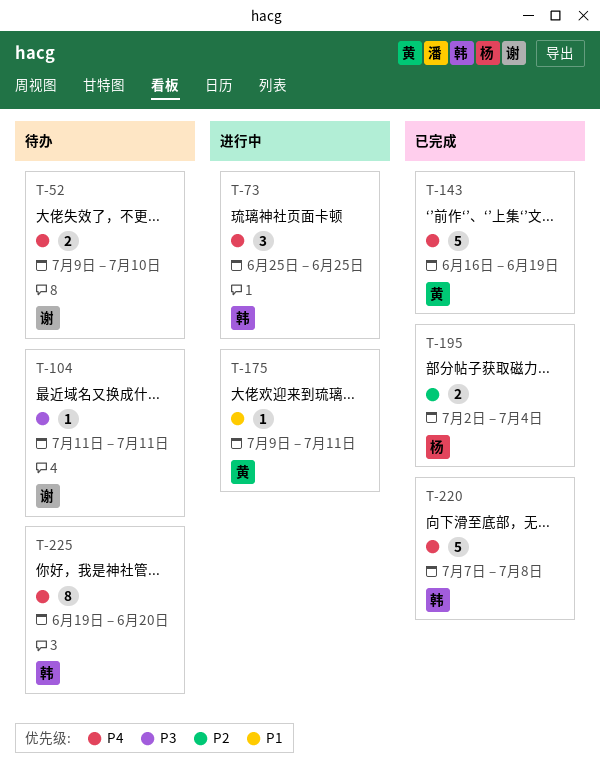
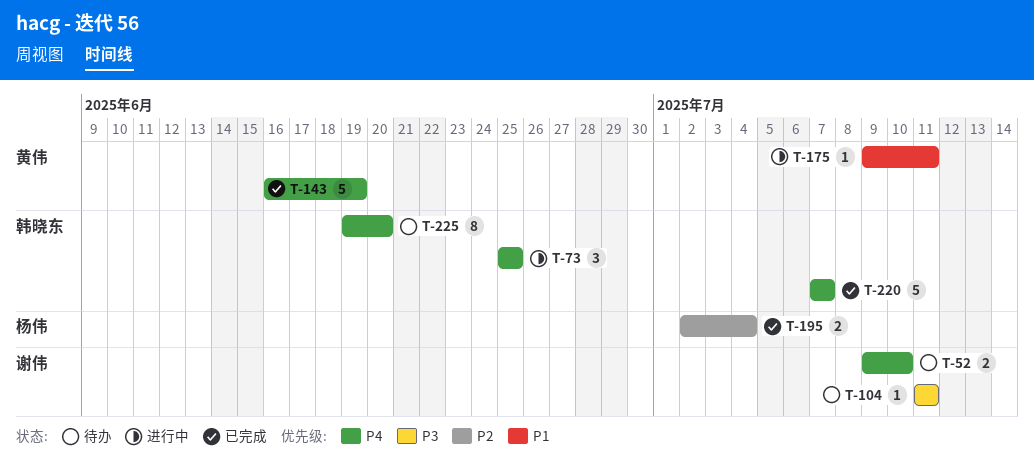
T-220, due: Jul 8 -> Jul 7

